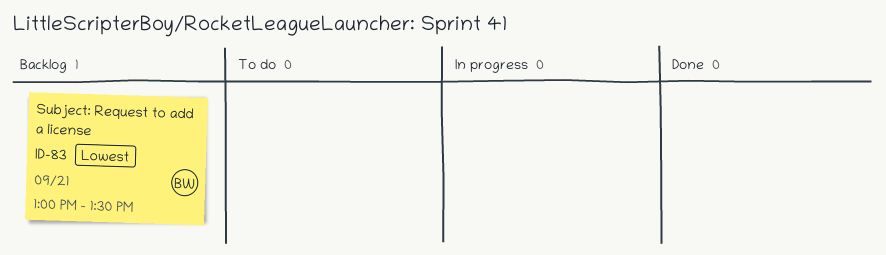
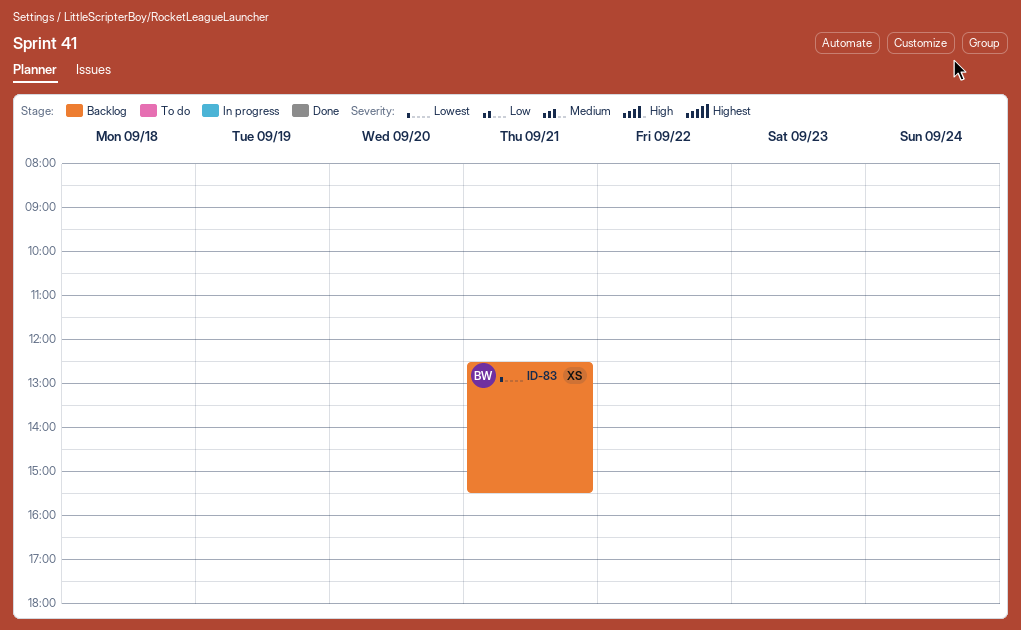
ID-83, begins: 13:00 -> 12:30
ID-83, ends: 13:30 -> 15:30

